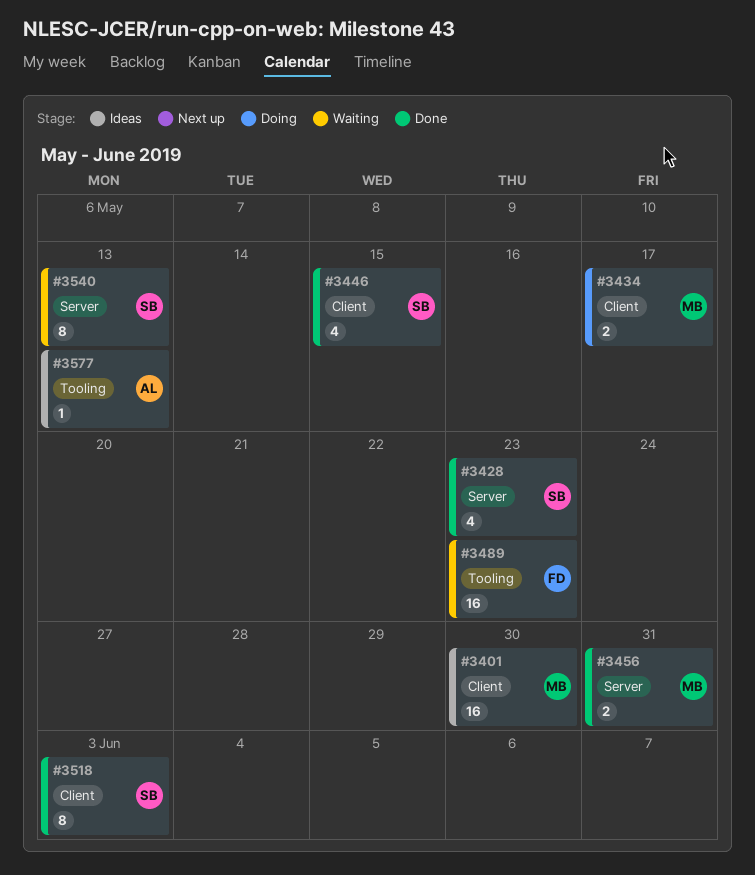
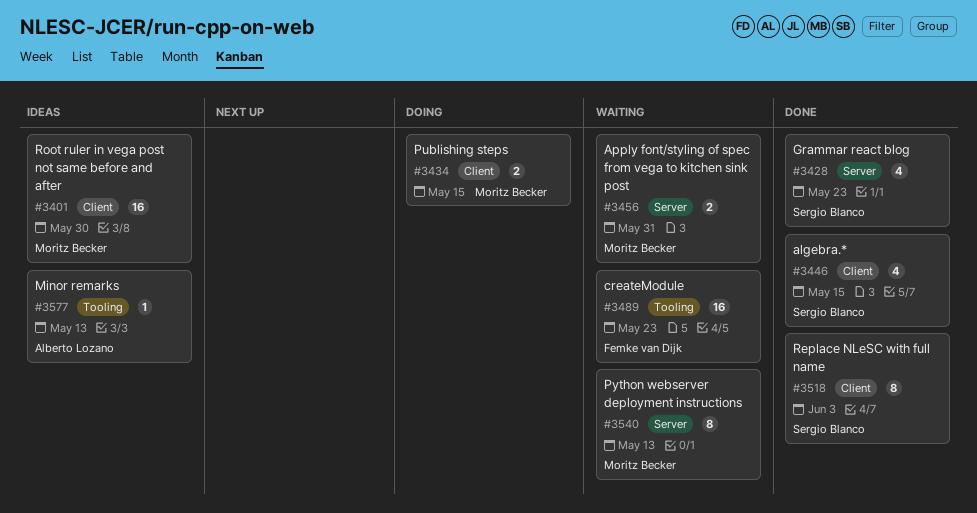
#3434, due: May 17 -> May 15
#3456, status: Done -> Waiting
#3540, owner: Sergio Blanco -> Moritz Becker

